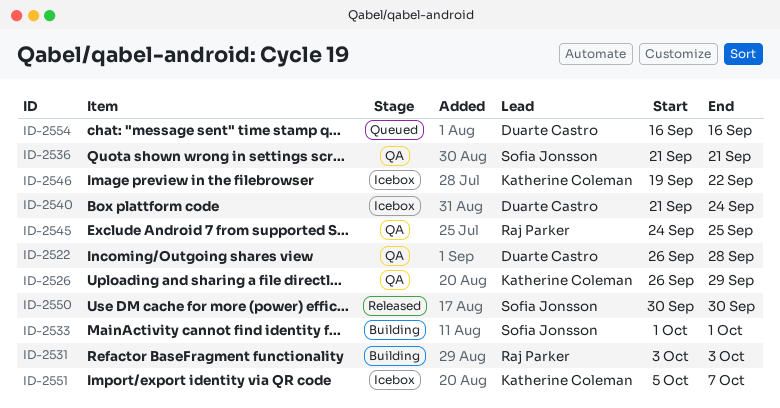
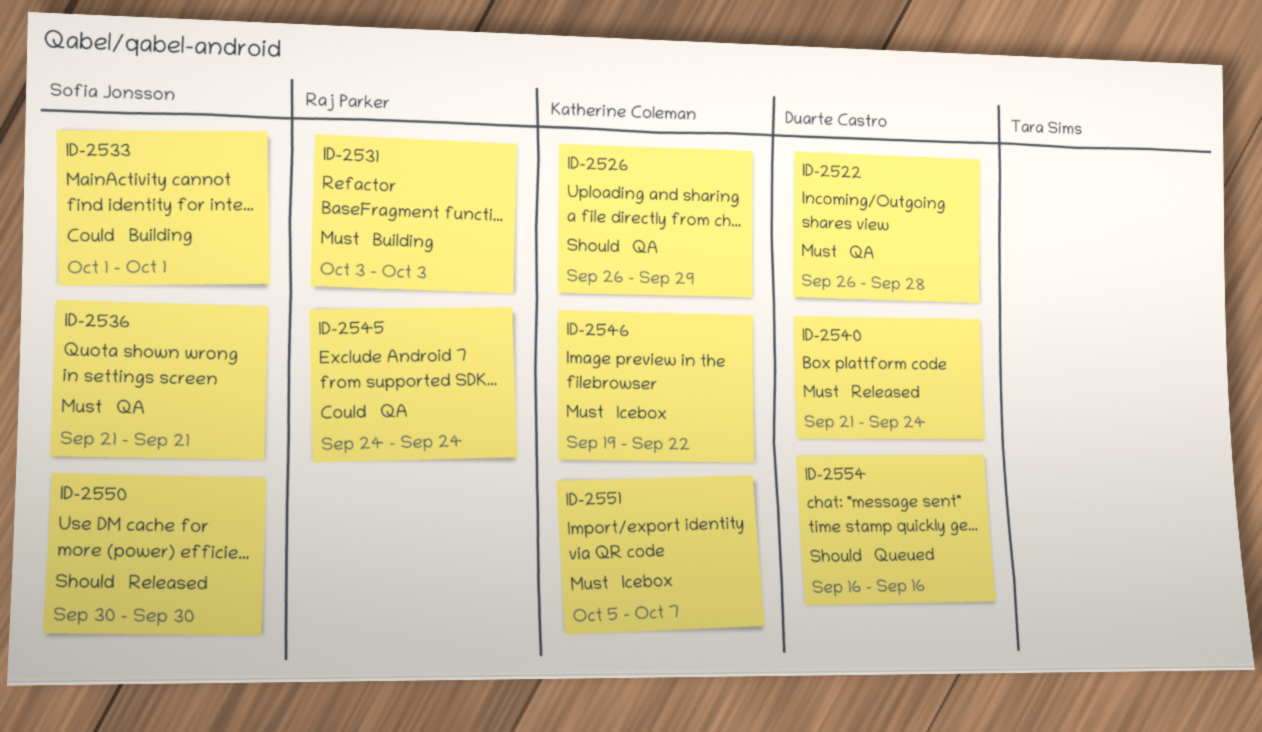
ID-2540, status: Icebox -> Released
ID-2545, due: Sep 25 -> Sep 24

